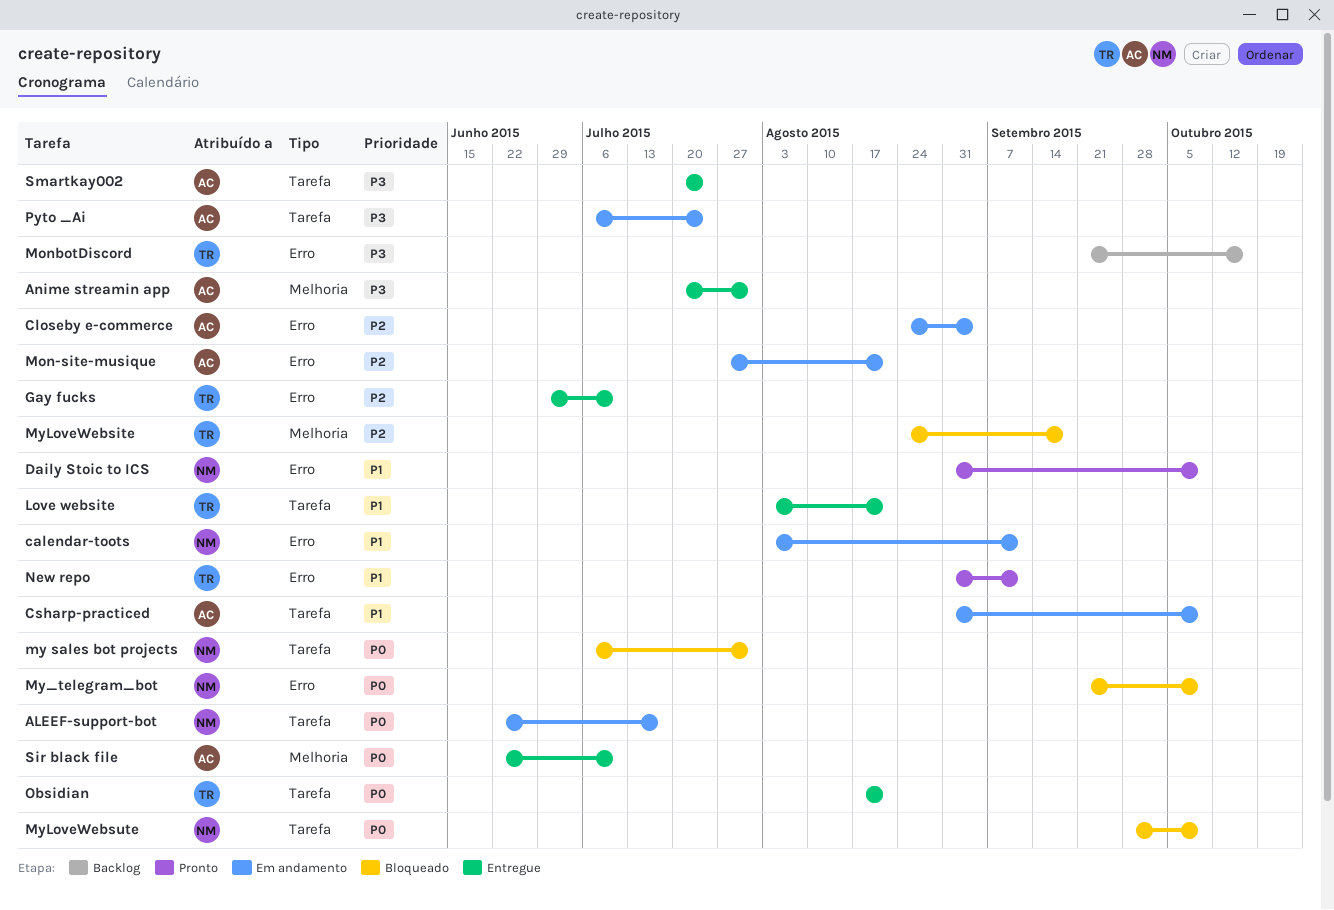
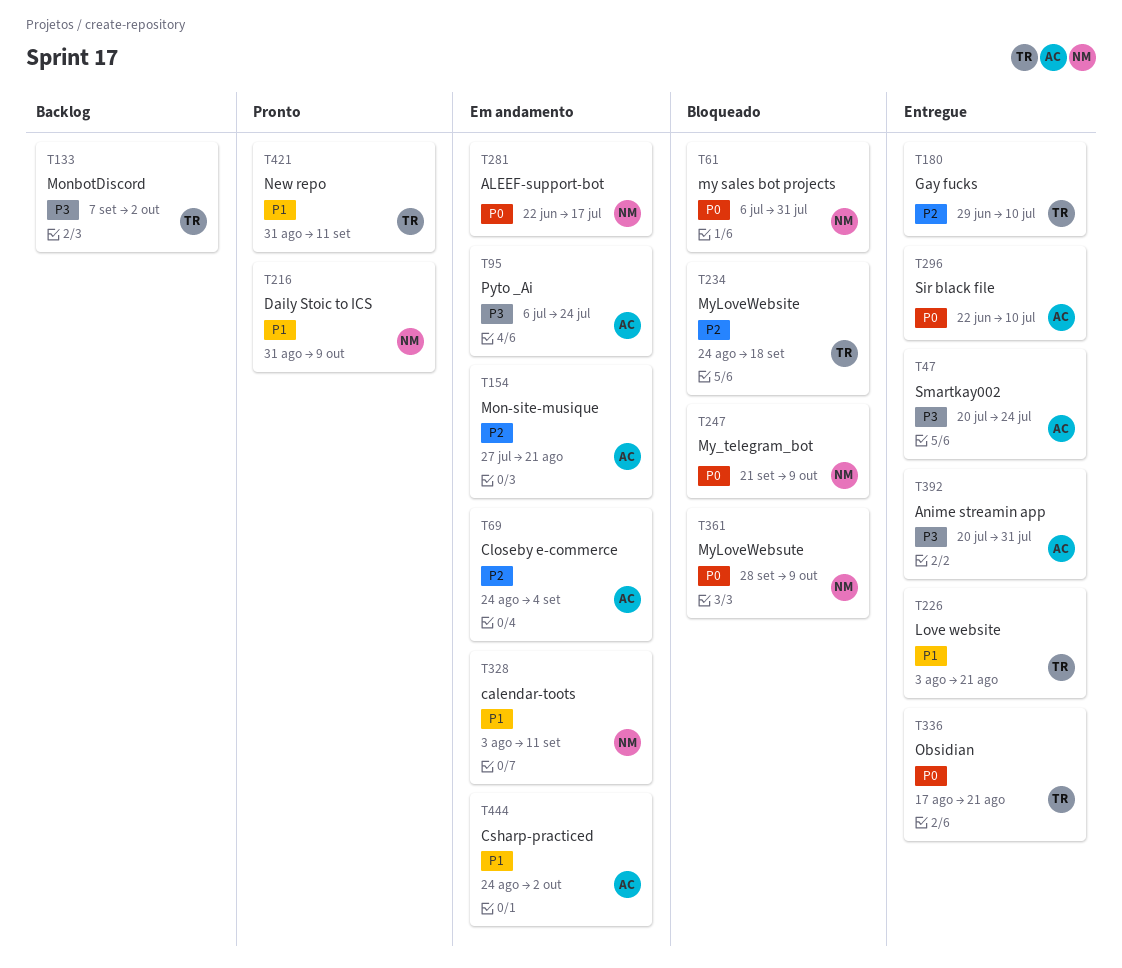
Csharp-practiced, start: Aug 31 -> Aug 24
Csharp-practiced, due: Oct 9 -> Oct 2
MonbotDiscord, start: Sep 21 -> Sep 7
MonbotDiscord, due: Oct 16 -> Oct 2

